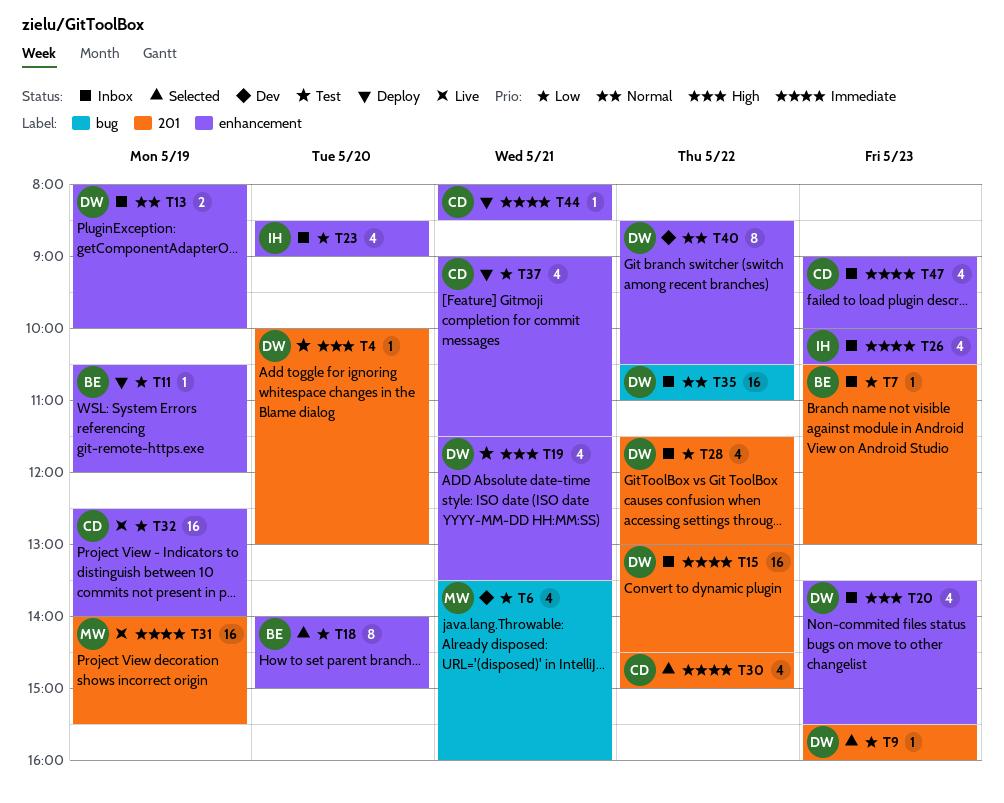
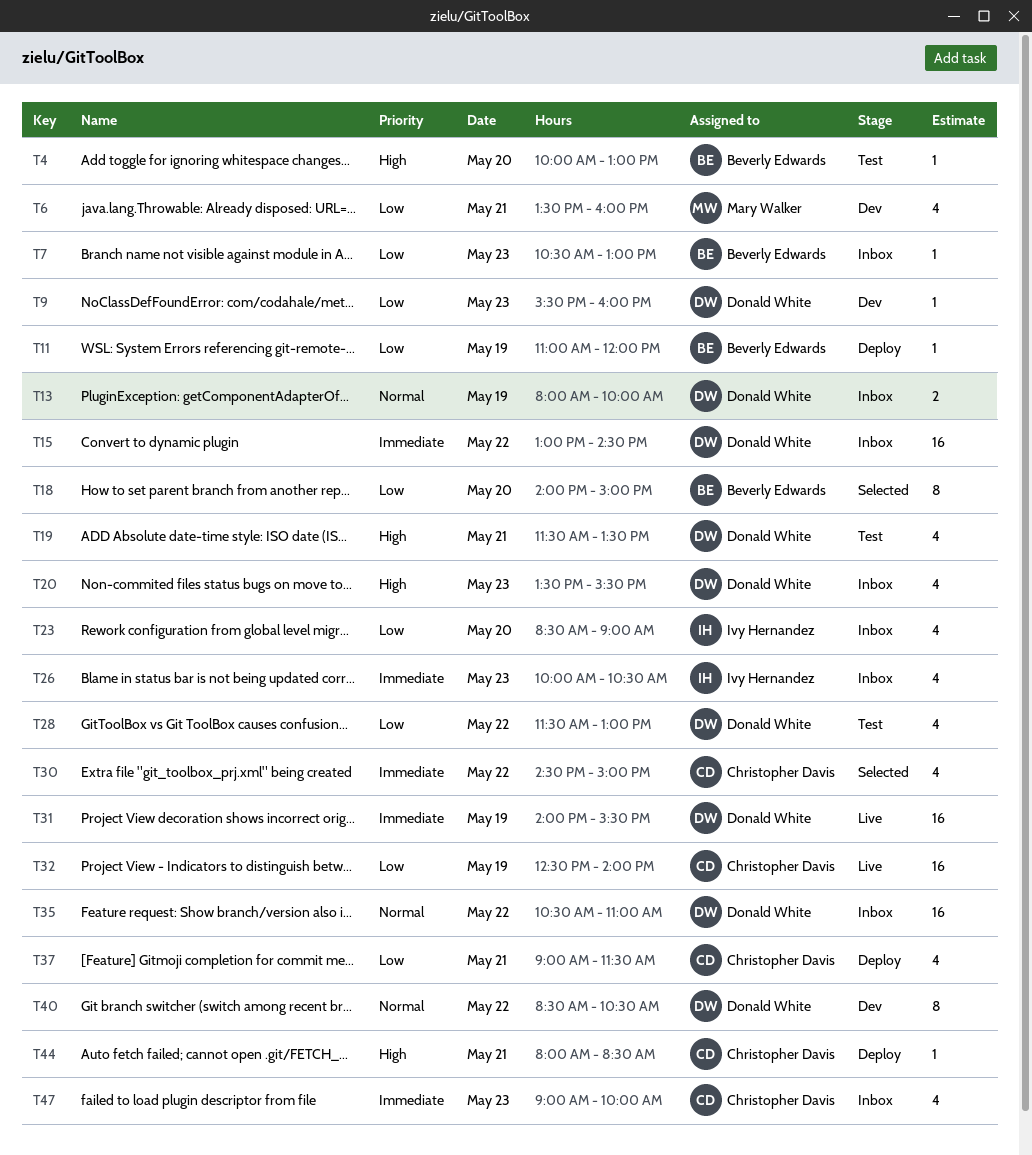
T4, owner: Donald White -> Beverly Edwards
T9, status: Selected -> Dev
T11, begins: 10:30 -> 11:00
T28, status: Inbox -> Test
T31, owner: Mary Walker -> Donald White
T44, priority: Immediate -> High

